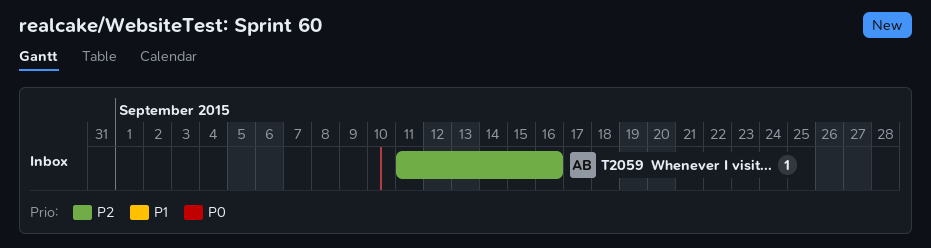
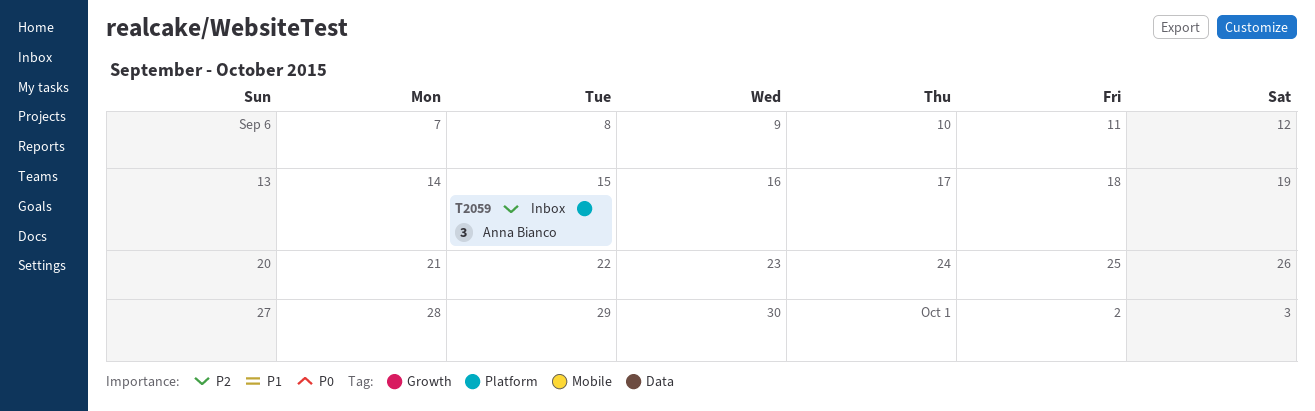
T2059, estimate: 1 -> 3
T2059, due: Sep 16 -> Sep 15

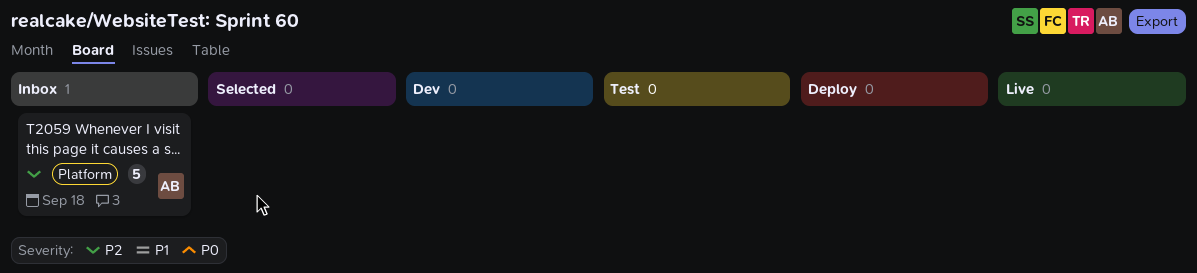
T2059, estimate: 3 -> 5
T2059, due: Sep 15 -> Sep 18

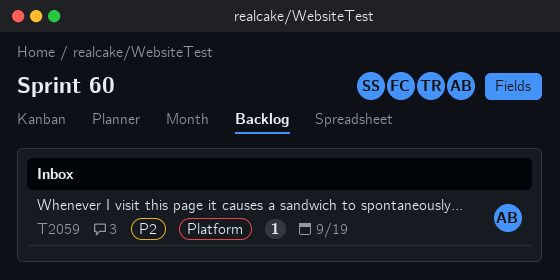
T2059, estimate: 5 -> 1
T2059, due: Sep 18 -> Sep 19

